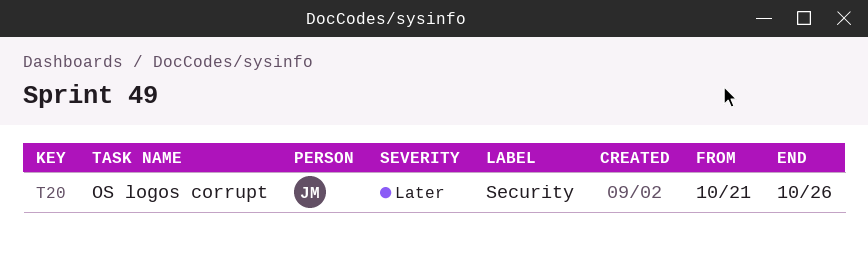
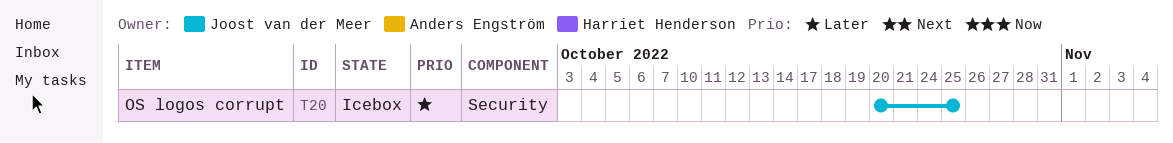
T20, start: Oct 21 -> Oct 20
T20, due: Oct 26 -> Oct 25

